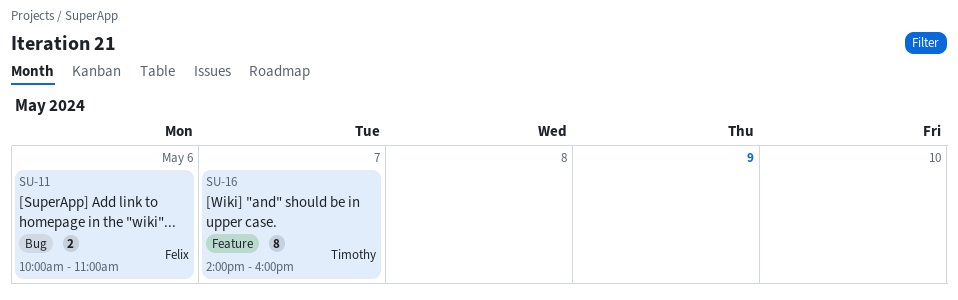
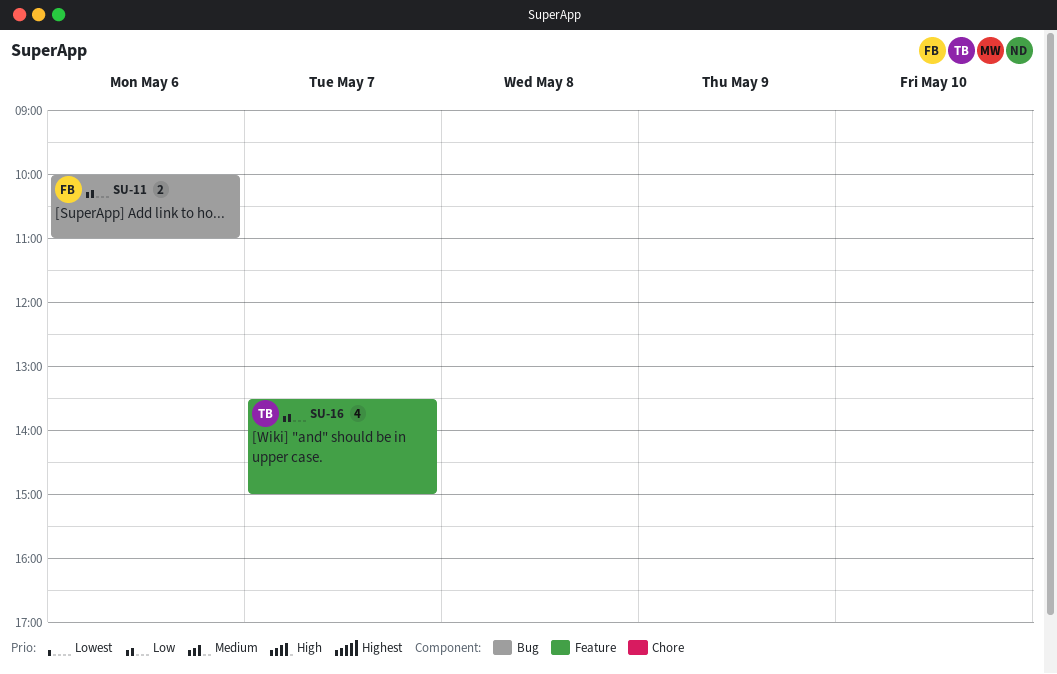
SU-16, estimate: 8 -> 4
SU-16, begins: 14:00 -> 13:30
SU-16, ends: 16:00 -> 15:00

